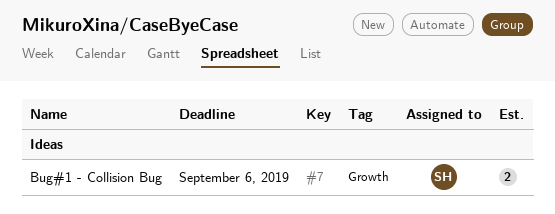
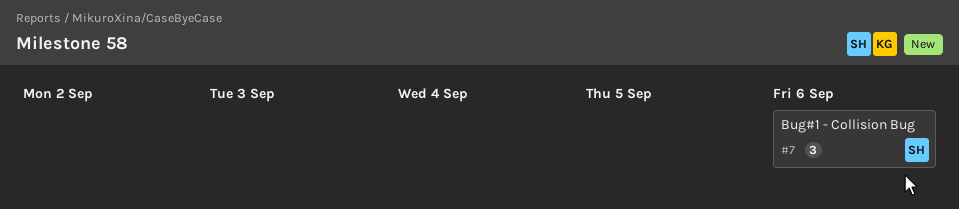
#7, estimate: 2 -> 3

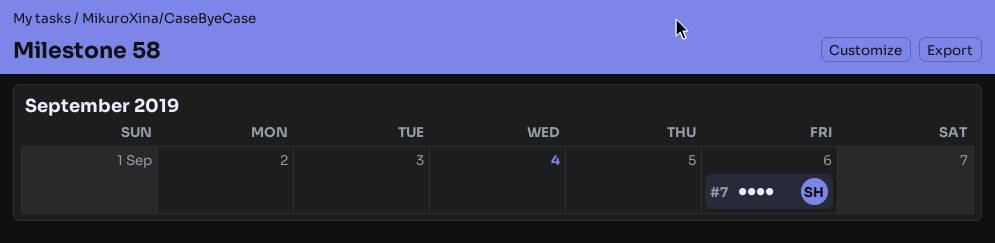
#7, estimate: 3 -> 4

